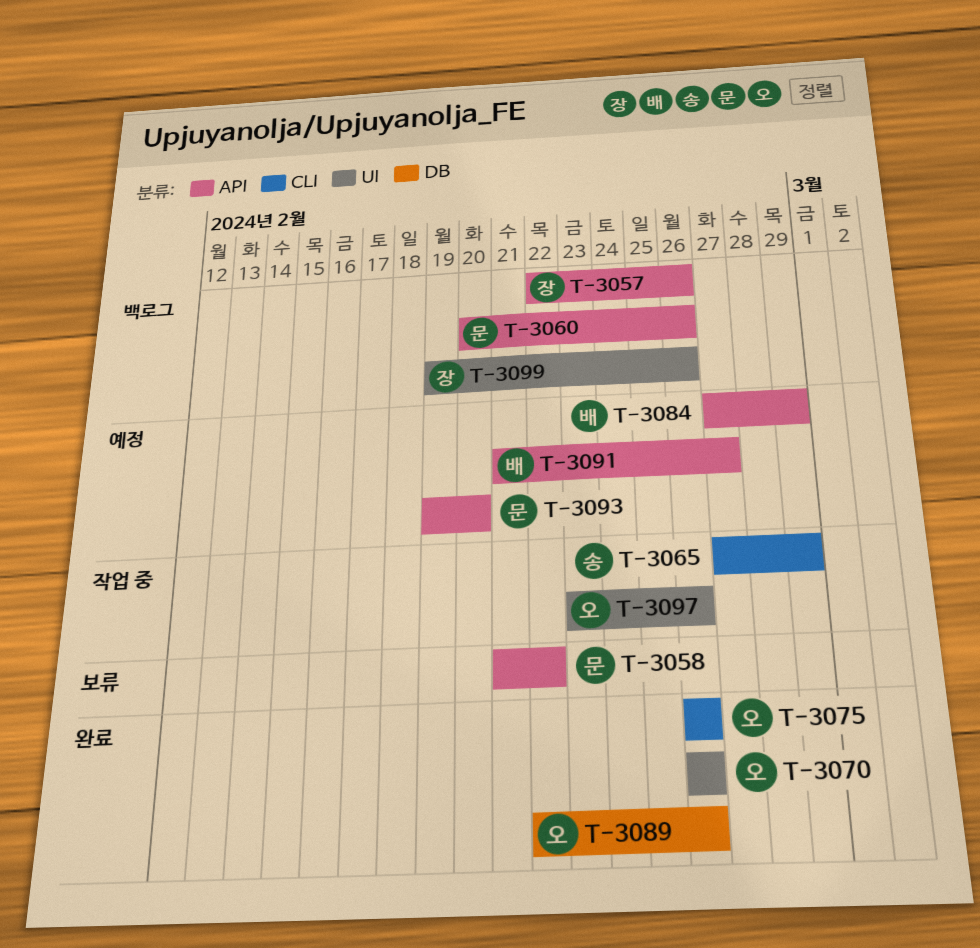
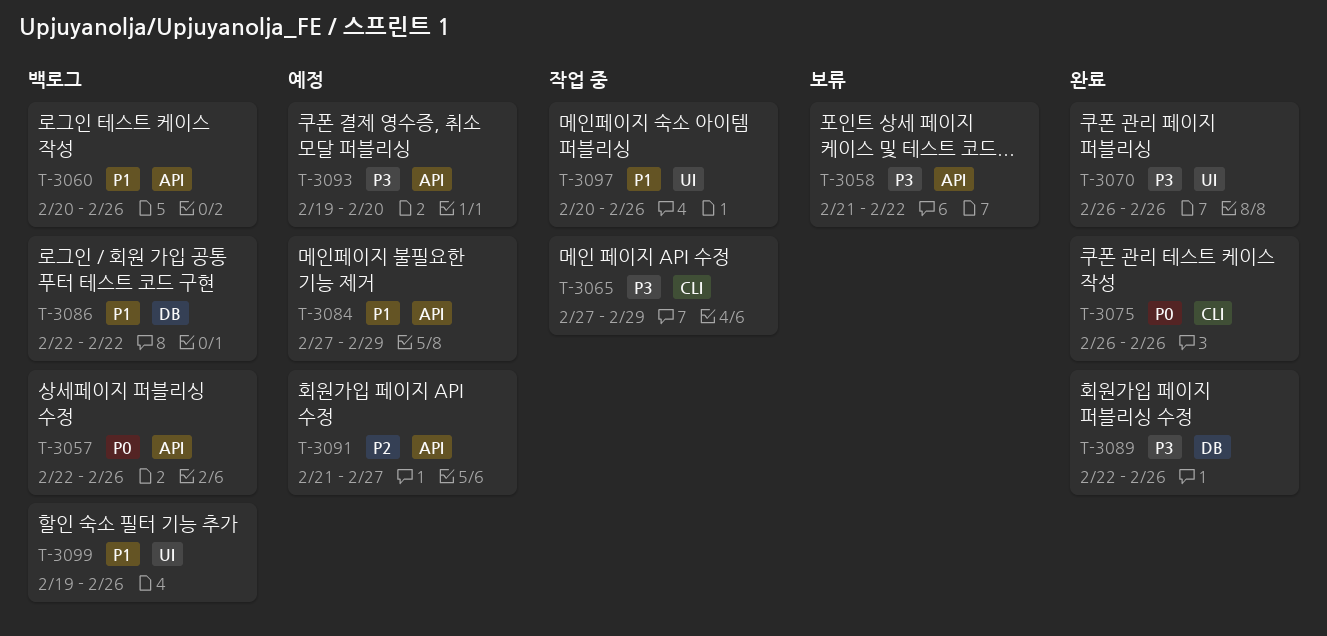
T-3086: none -> present
T-3097, start: Feb 23 -> Feb 20

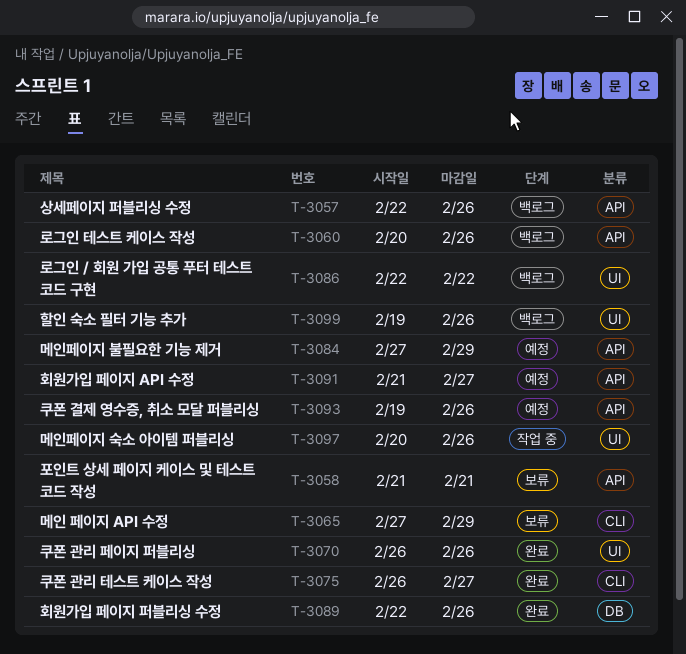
T-3058, due: Feb 22 -> Feb 21
T-3065, status: 작업 중 -> 보류
T-3075, due: Feb 26 -> Feb 27
T-3086, label: DB -> UI
T-3093, due: Feb 20 -> Feb 26

